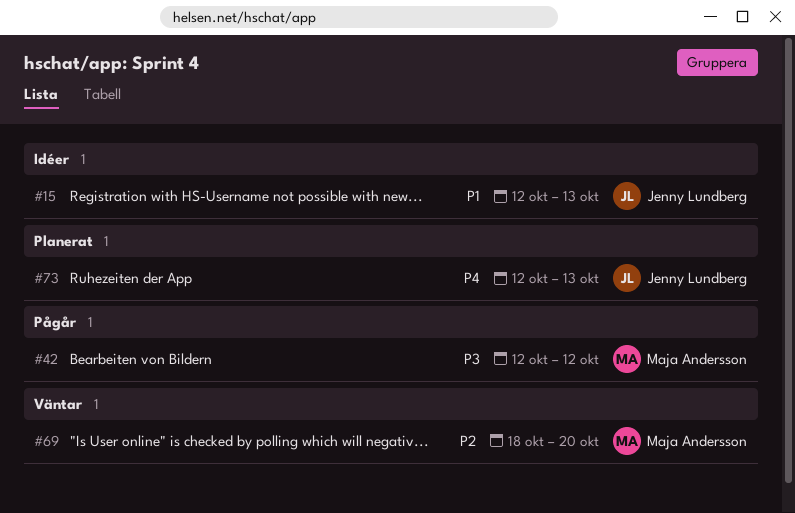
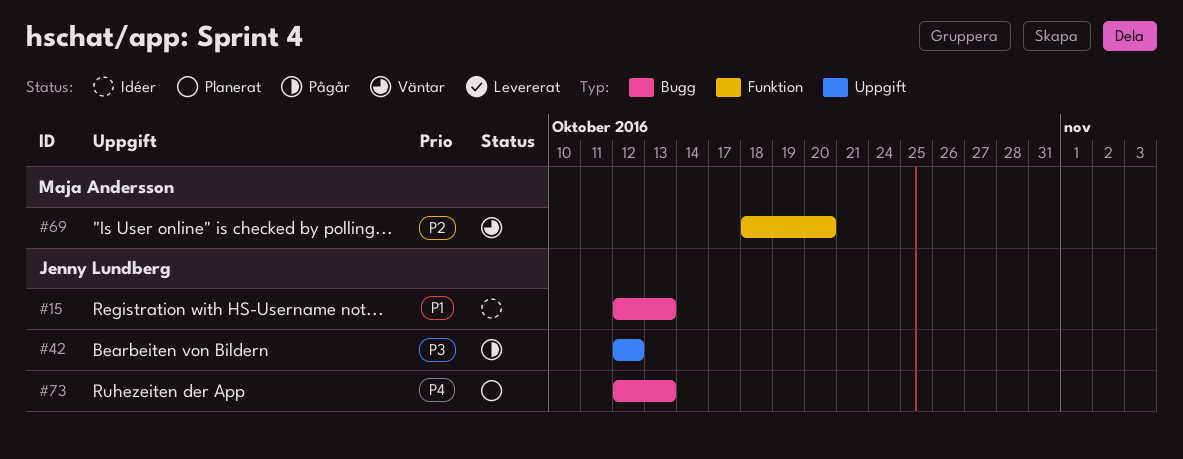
#42, owner: Maja Andersson -> Jenny Lundberg

